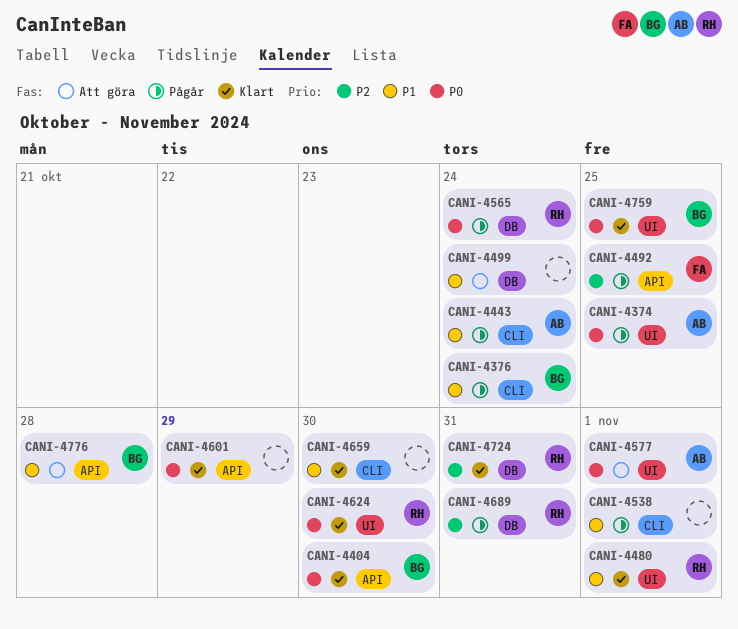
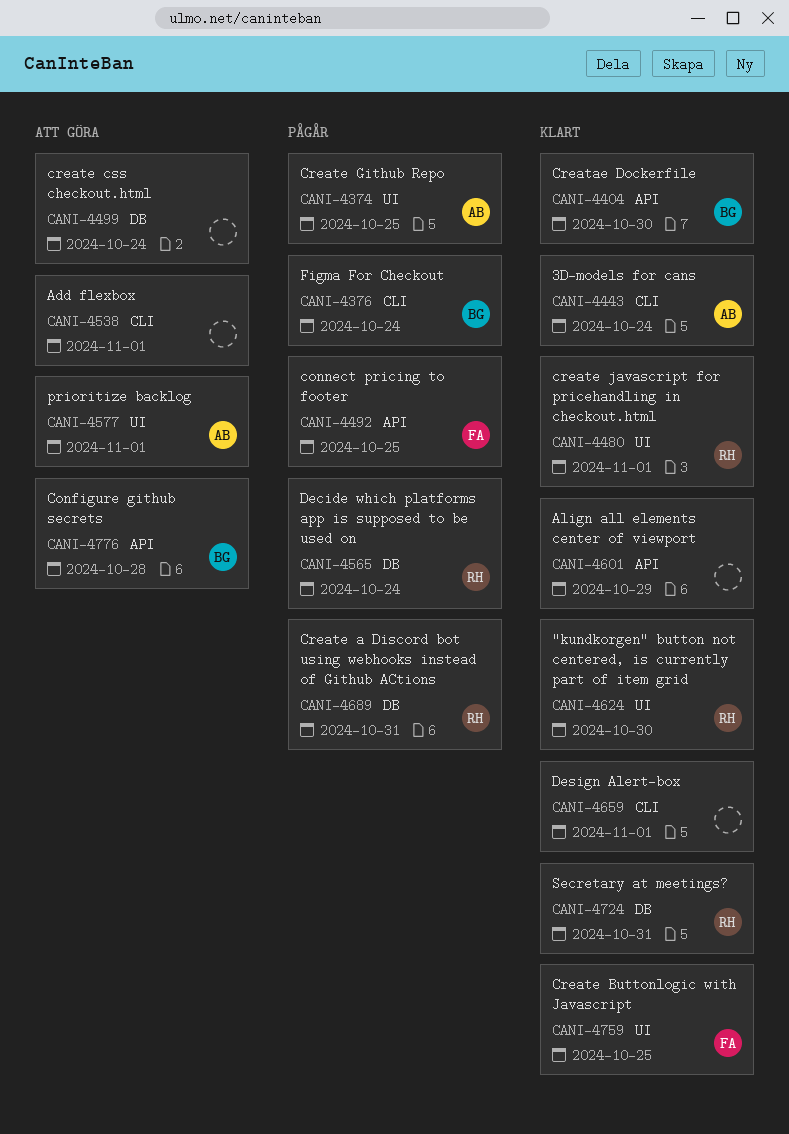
CANI-4443, status: Pågår -> Klart
CANI-4538, status: Pågår -> Att göra
CANI-4659, due: Oct 30 -> Nov 1
CANI-4759, owner: BG -> FA

